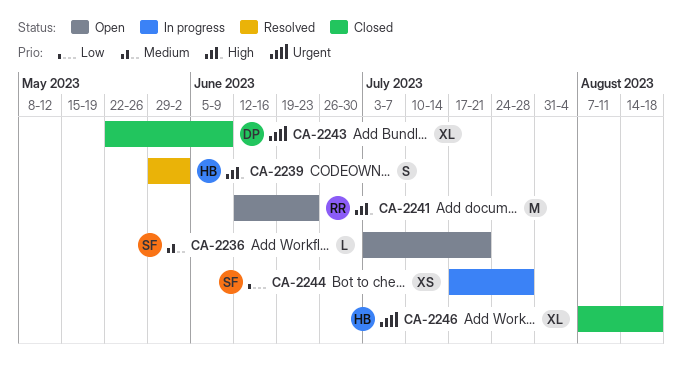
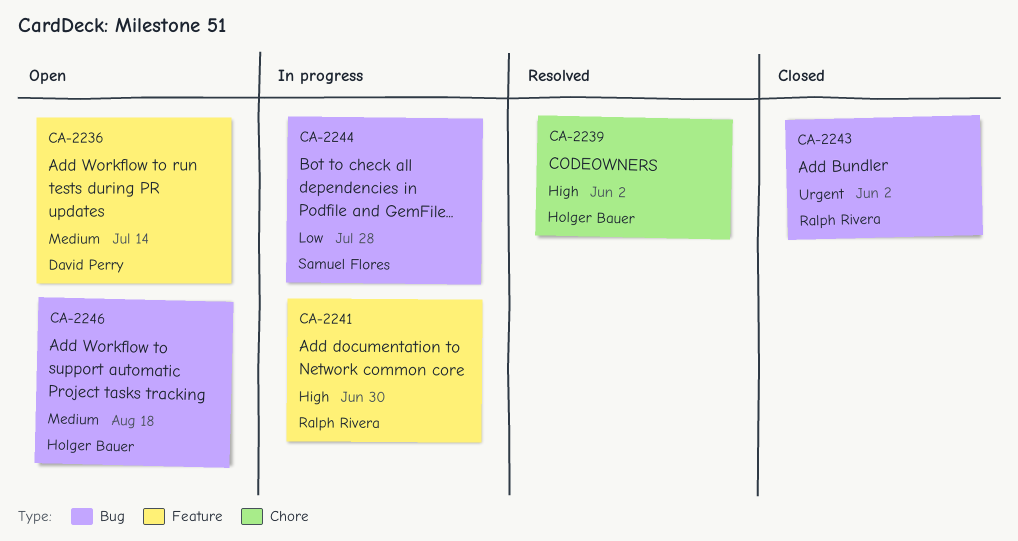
CA-2236, owner: Samuel Flores -> David Perry
CA-2236, due: Jul 21 -> Jul 14
CA-2241, status: Open -> In progress
CA-2241, due: Jun 23 -> Jun 30
CA-2243, owner: David Perry -> Ralph Rivera
CA-2243, due: Jun 9 -> Jun 2
CA-2246, status: Closed -> Open
CA-2246, priority: Urgent -> Medium

